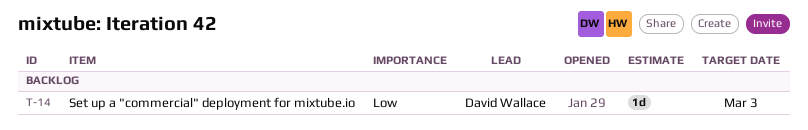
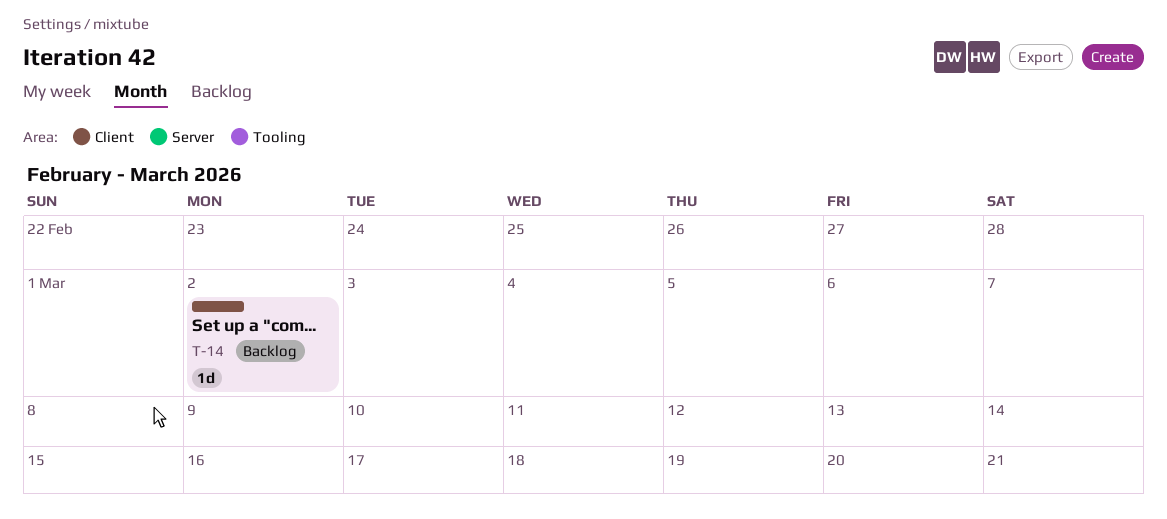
T-14, due: Mar 3 -> Mar 2

